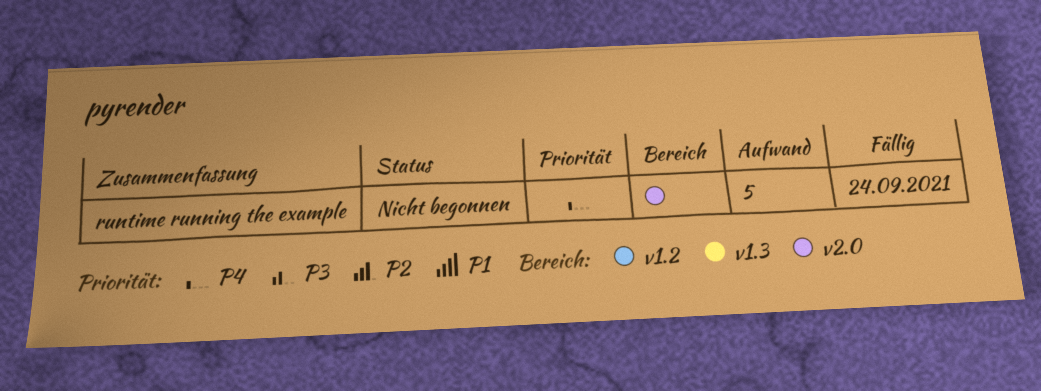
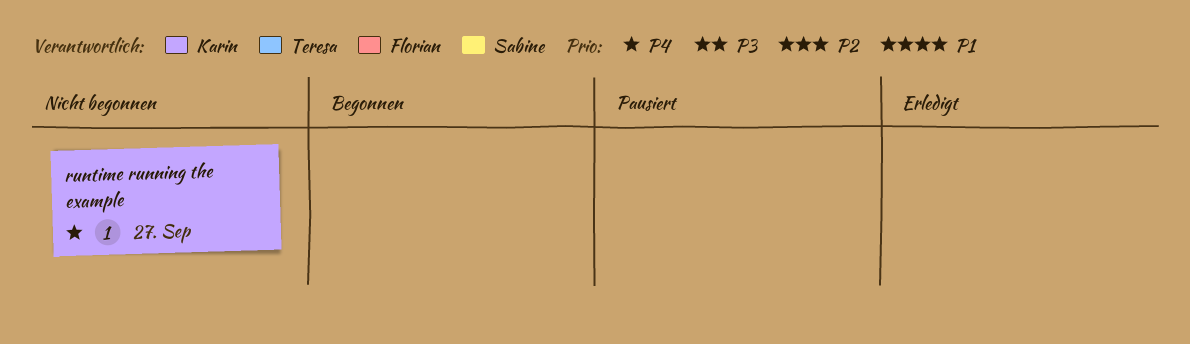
runtime running the example, estimate: 5 -> 1
runtime running the example, due: Sep 24 -> Sep 27

